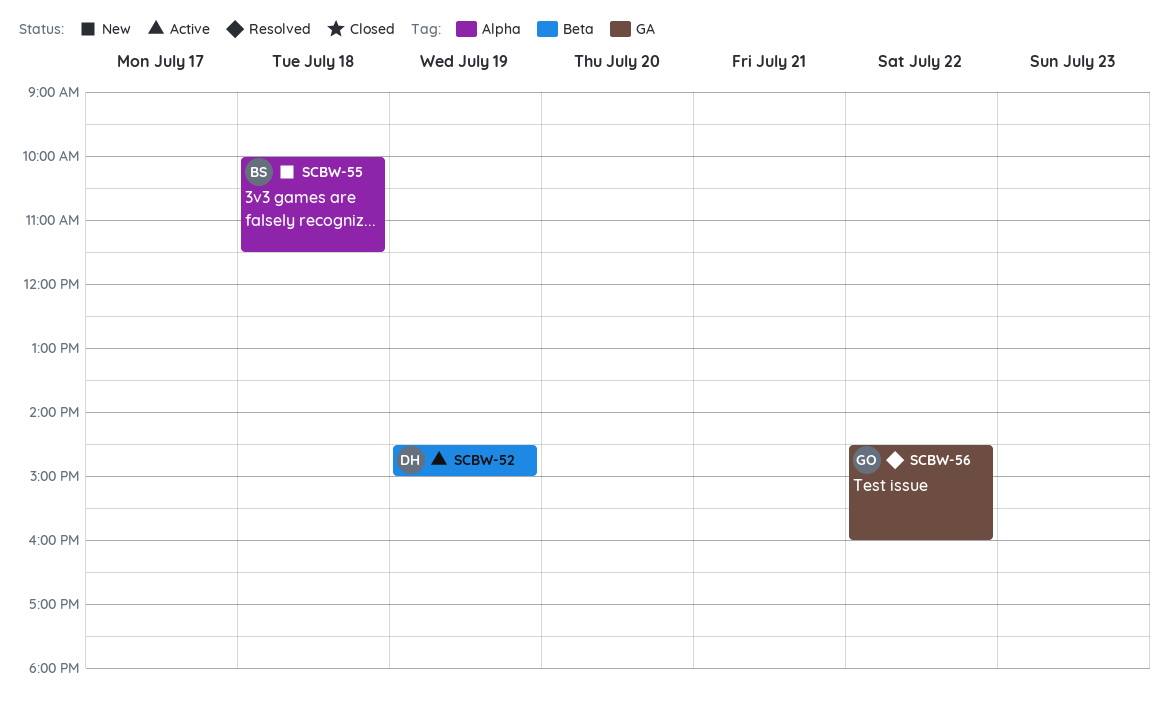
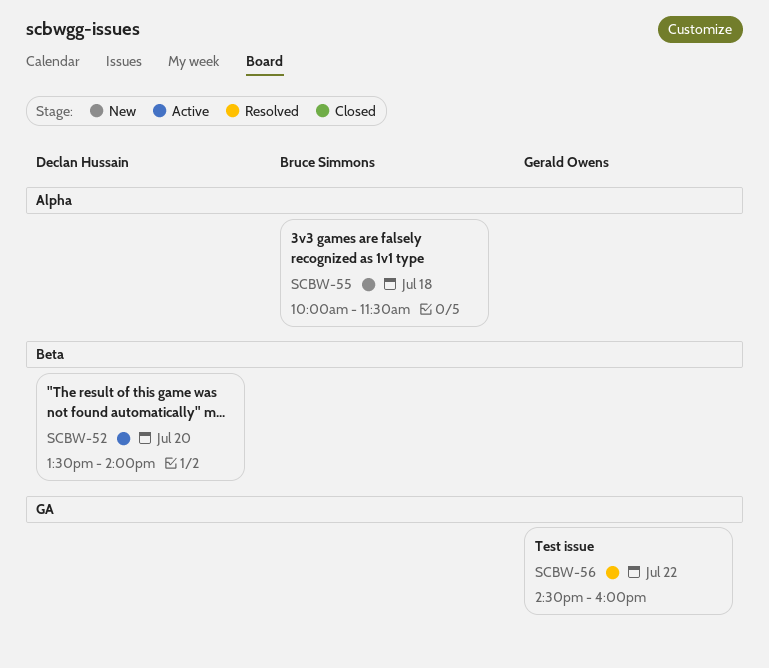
SCBW-52, day: Jul 19 -> Jul 20
SCBW-52, begins: 14:30 -> 13:30
SCBW-52, ends: 15:00 -> 14:00

